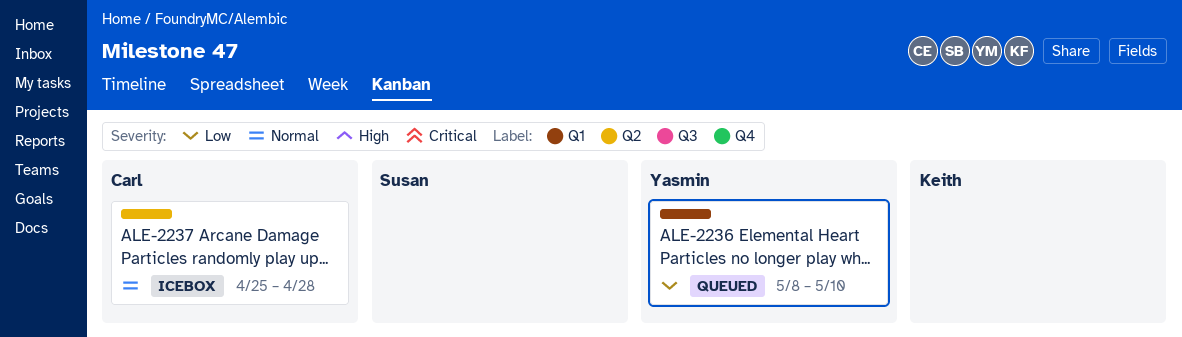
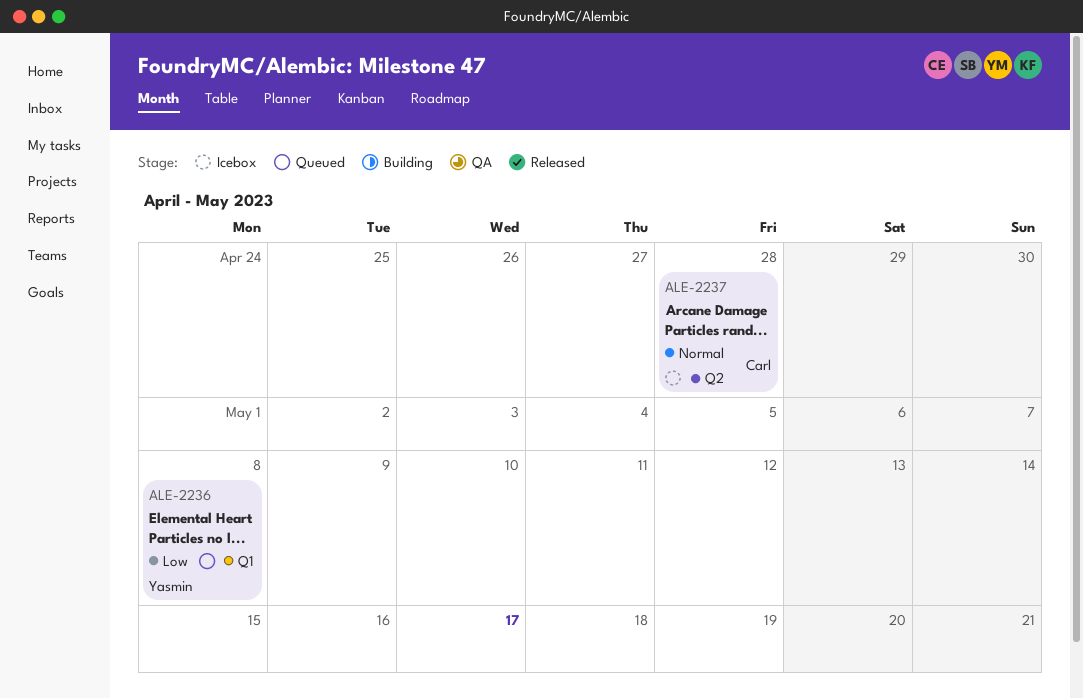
ALE-2236, due: May 10 -> May 8

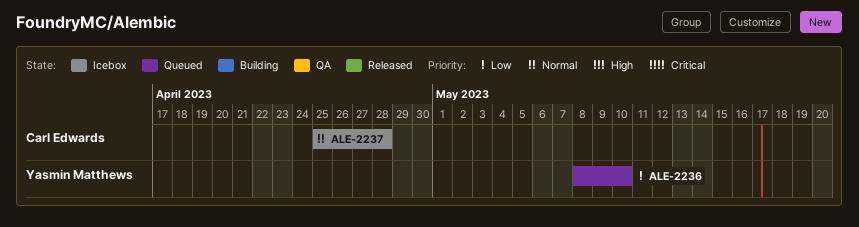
ALE-2236, due: May 8 -> May 10

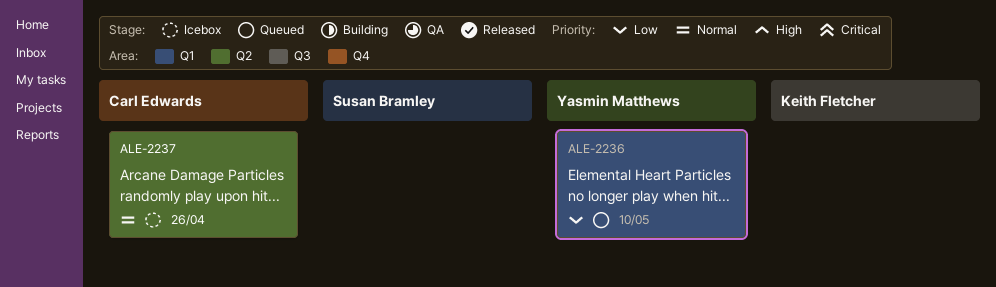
ALE-2237, due: Apr 28 -> Apr 26

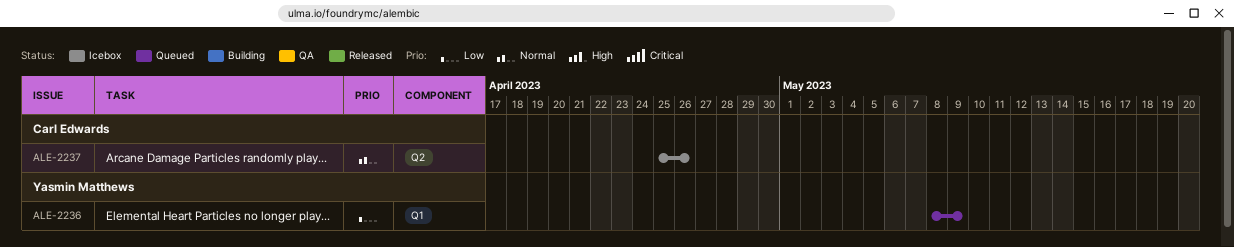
ALE-2236, due: May 10 -> May 9

